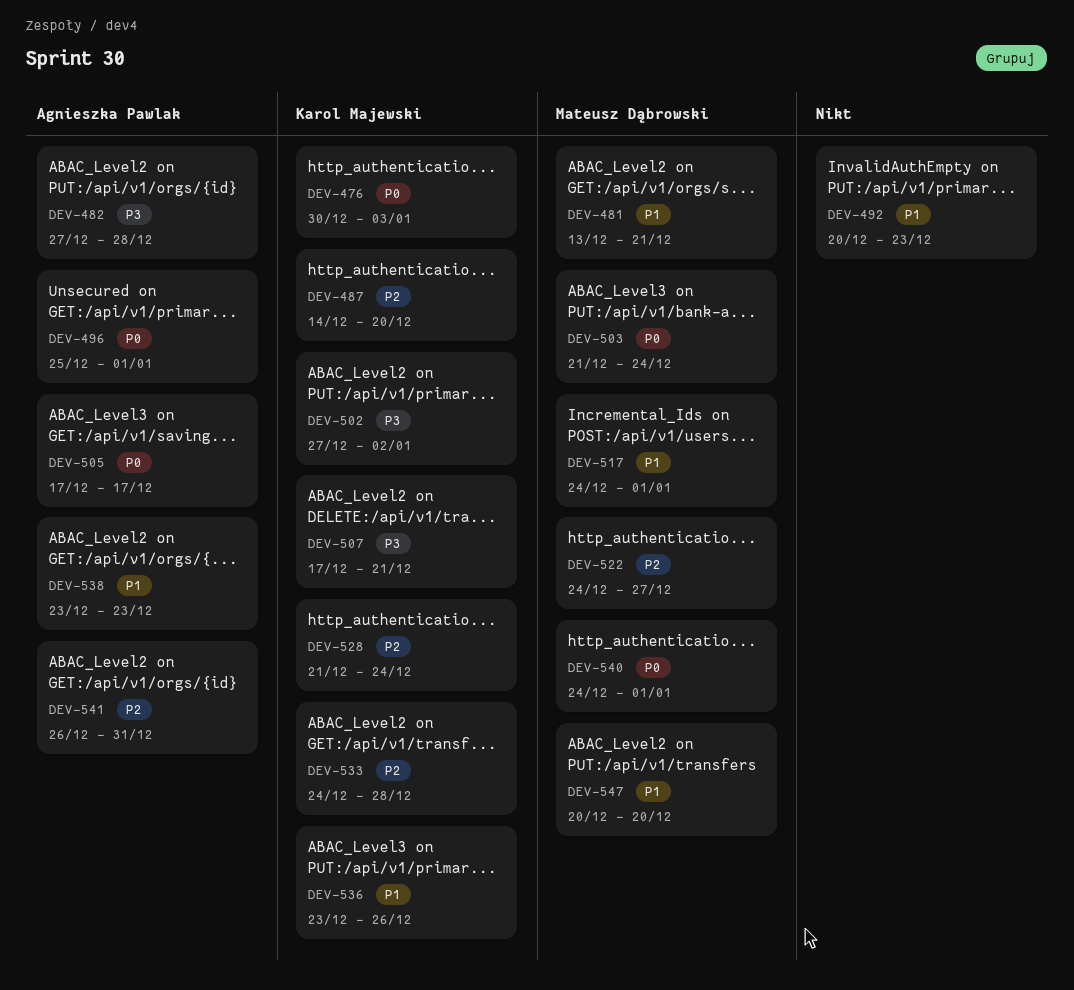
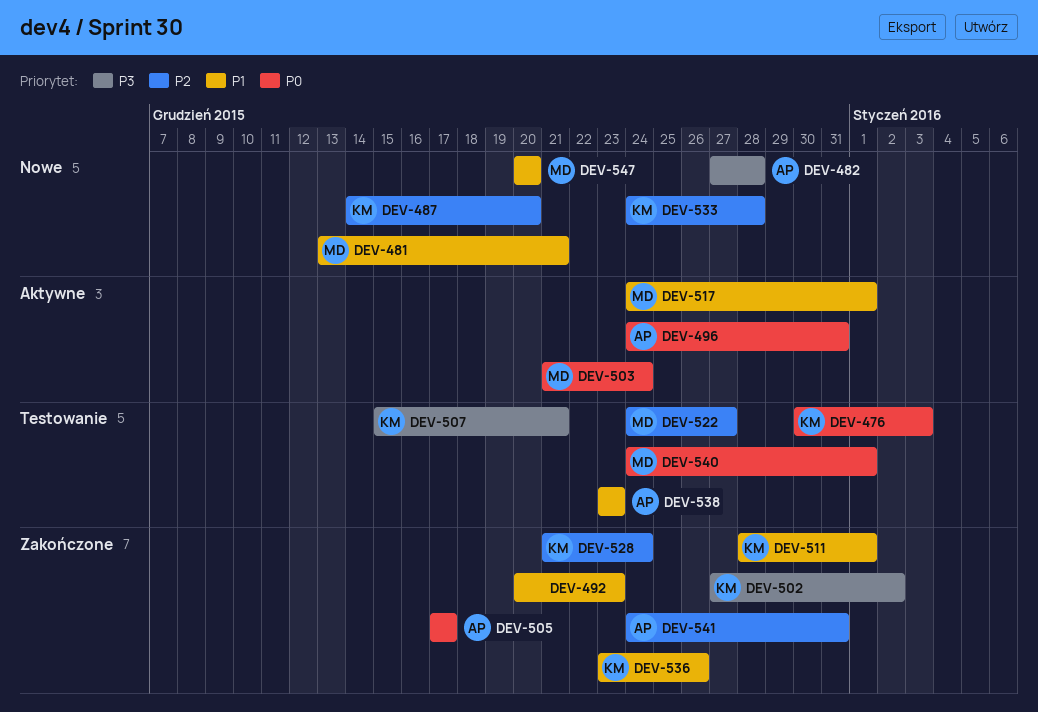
DEV-496, start: Dec 25 -> Dec 24
DEV-496, due: Jan 1 -> Dec 31
DEV-507, start: Dec 17 -> Dec 15
DEV-511: none -> present
DEV-541, start: Dec 26 -> Dec 24

